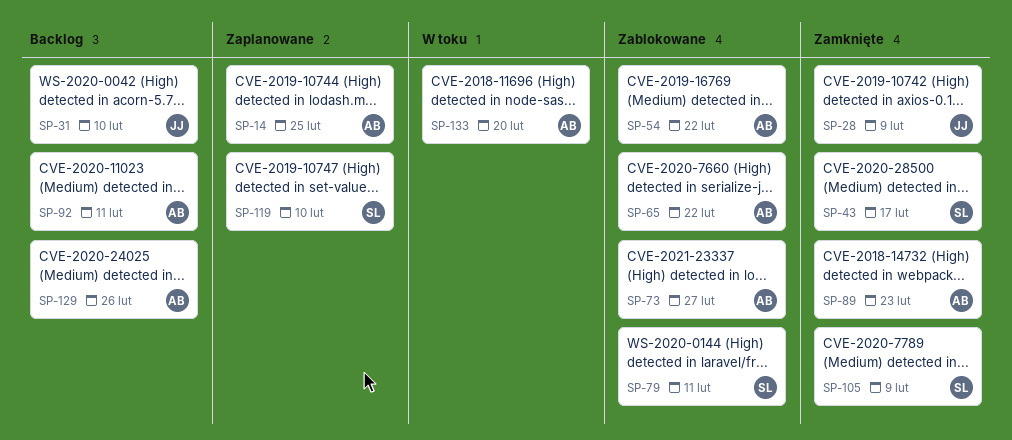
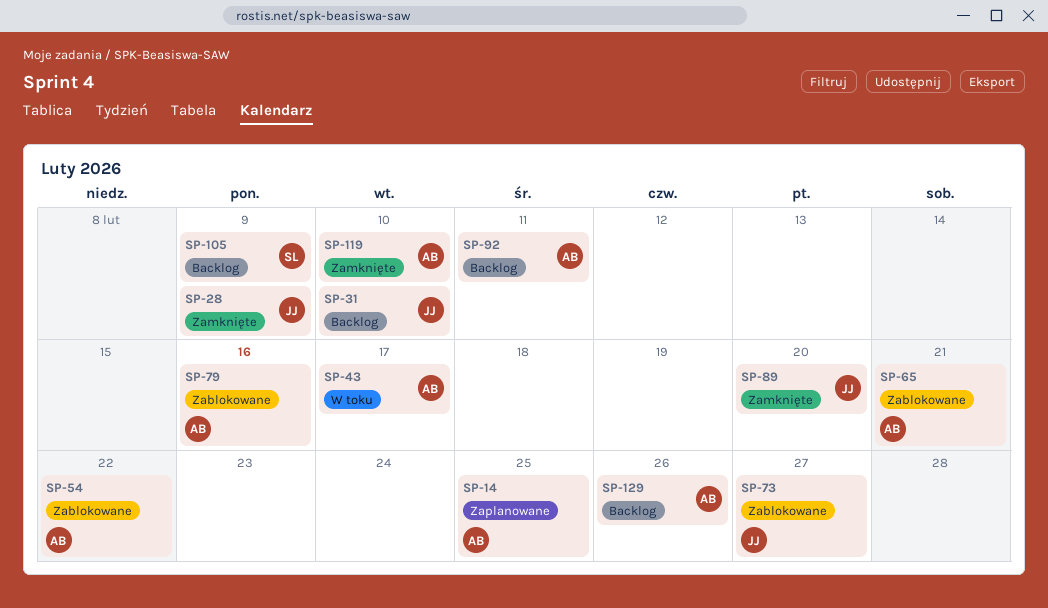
SP-43, status: Zamknięte -> W toku
SP-43, owner: SL -> AB
SP-65, due: Feb 22 -> Feb 21
SP-73, owner: AB -> JJ
SP-79, owner: SL -> AB
SP-79, due: Feb 11 -> Feb 16
SP-89, owner: AB -> JJ
SP-89, due: Feb 23 -> Feb 20
SP-105, status: Zamknięte -> Backlog
SP-119, status: Zaplanowane -> Zamknięte
SP-119, owner: SL -> AB
SP-133: present -> none

